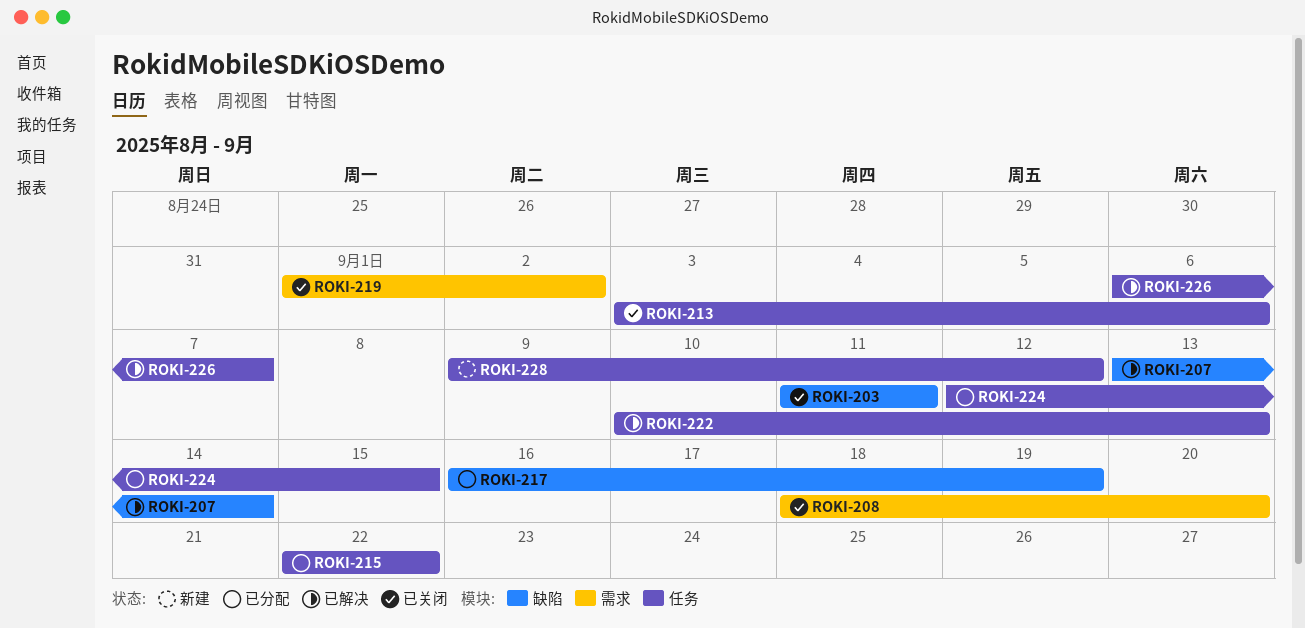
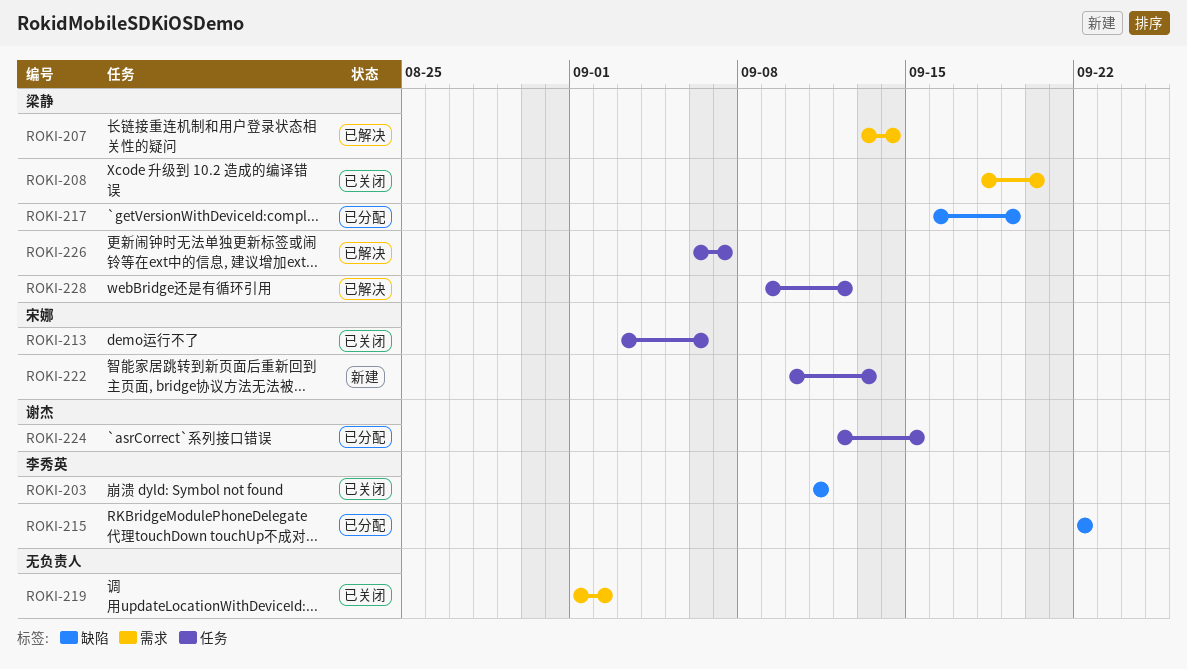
ROKI-207, label: 缺陷 -> 需求
ROKI-215, label: 任务 -> 缺陷
ROKI-222, status: 已解决 -> 新建
ROKI-228, status: 新建 -> 已解决

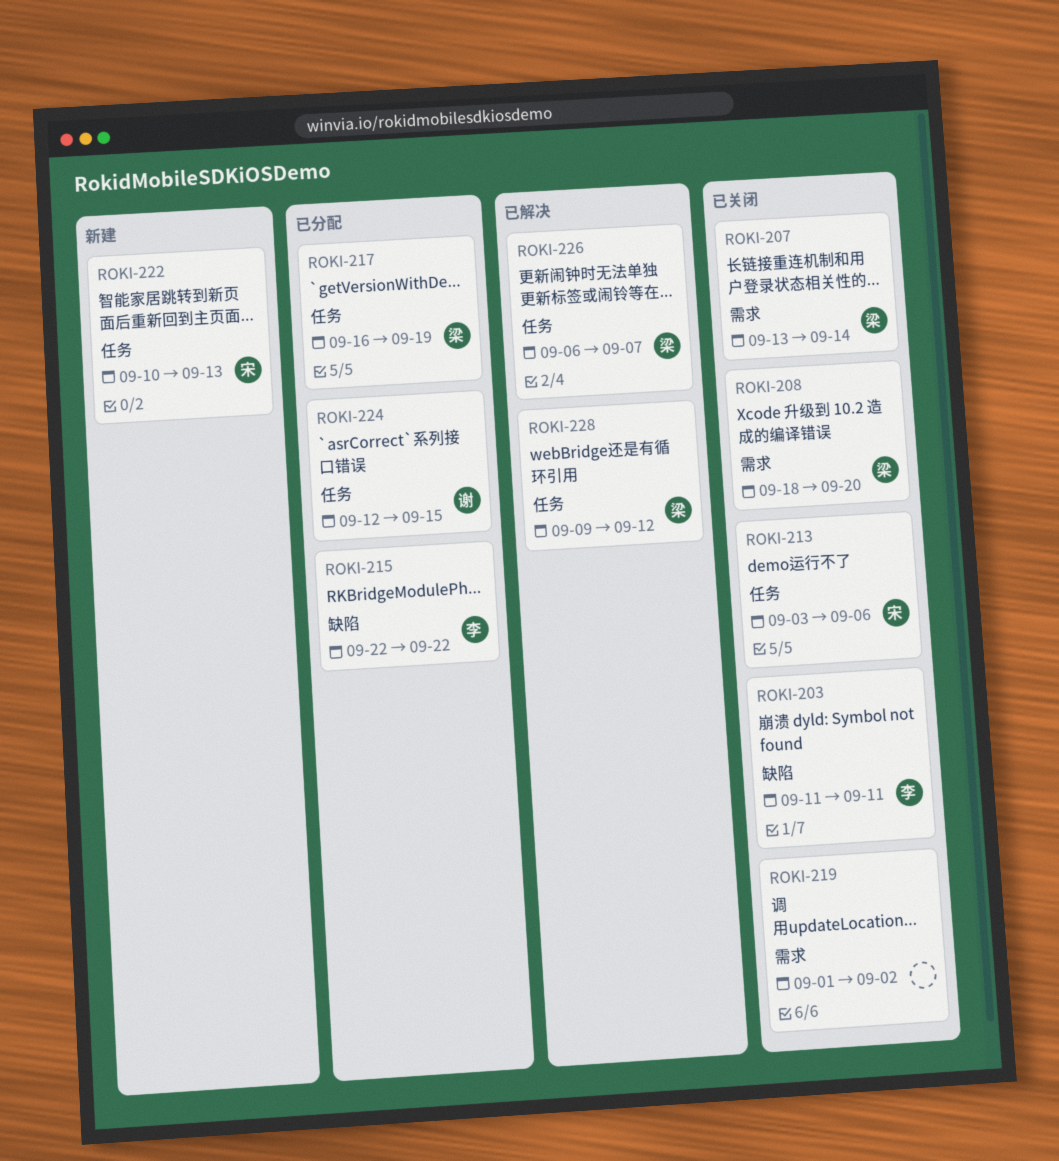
ROKI-207, status: 已解决 -> 已关闭
ROKI-217, label: 缺陷 -> 任务

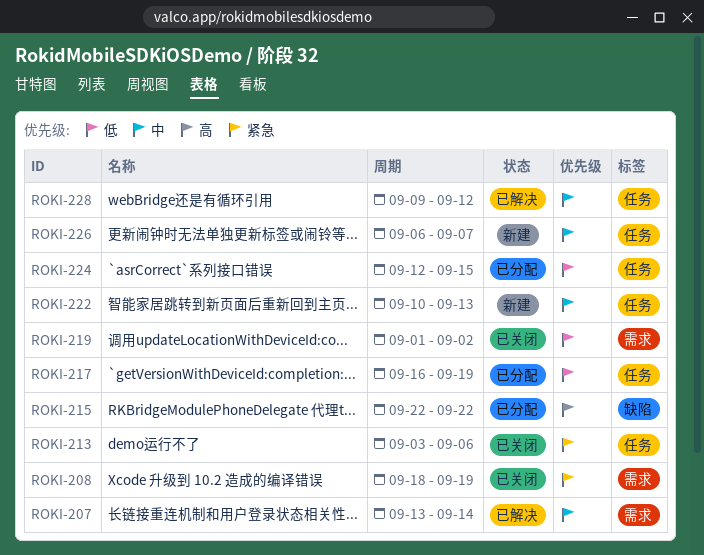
ROKI-203: present -> none
ROKI-207, status: 已关闭 -> 已解决
ROKI-208, due: Sep 20 -> Sep 19
ROKI-226, status: 已解决 -> 新建

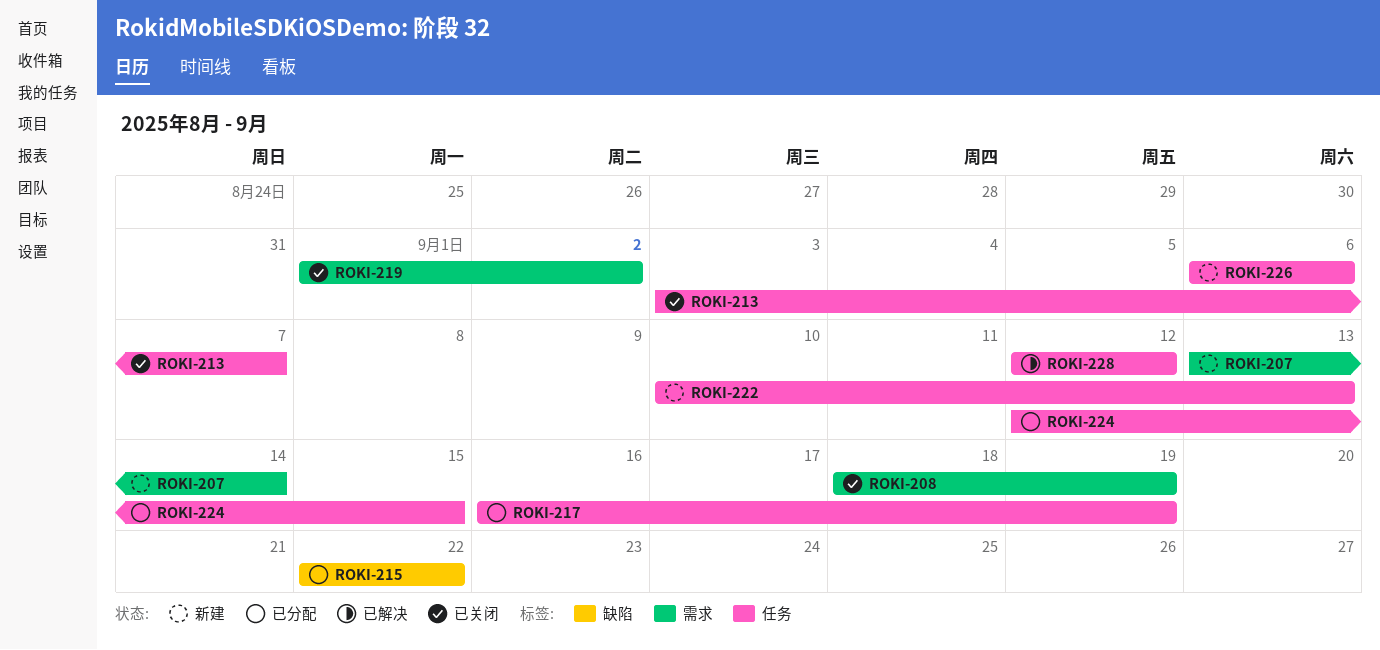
ROKI-207, status: 已解决 -> 新建
ROKI-213, due: Sep 6 -> Sep 7
ROKI-226, due: Sep 7 -> Sep 6
ROKI-228, start: Sep 9 -> Sep 12

